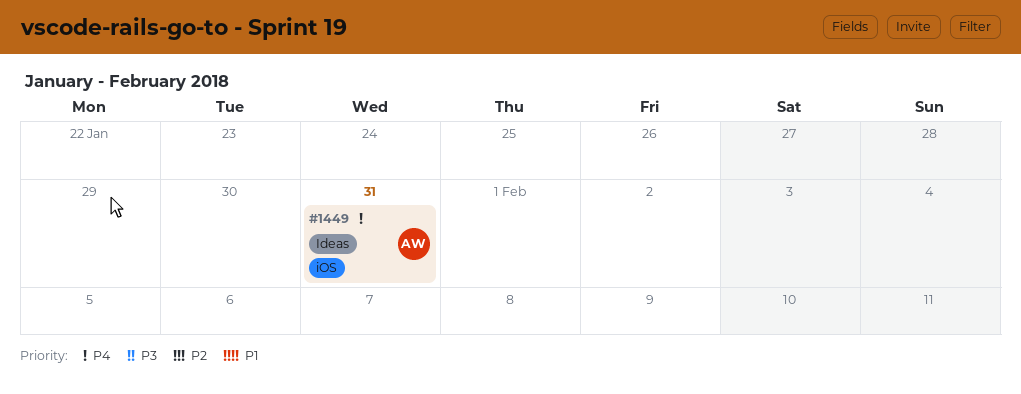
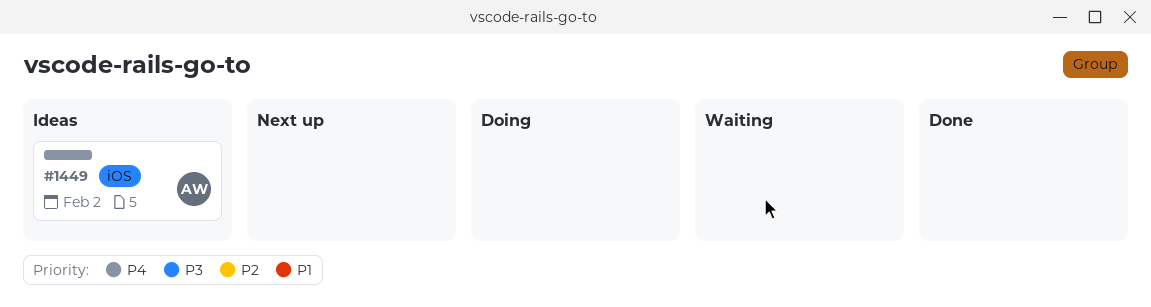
#1449, due: Jan 31 -> Feb 2

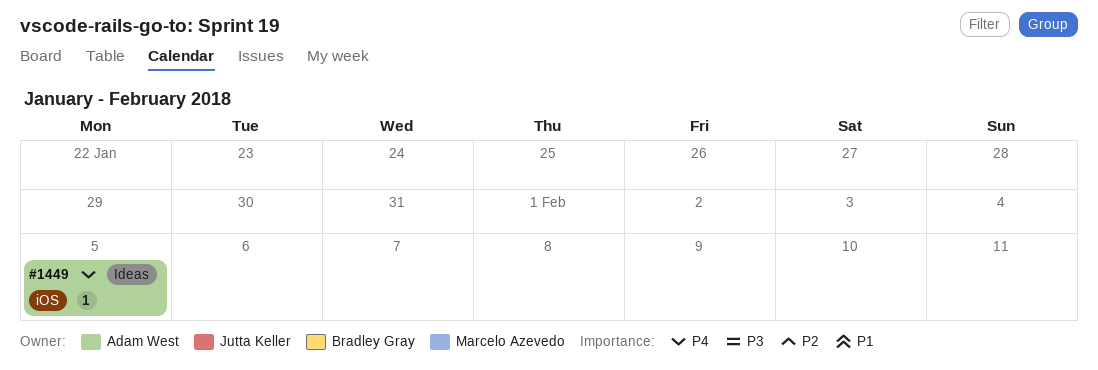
#1449, due: Feb 2 -> Feb 5

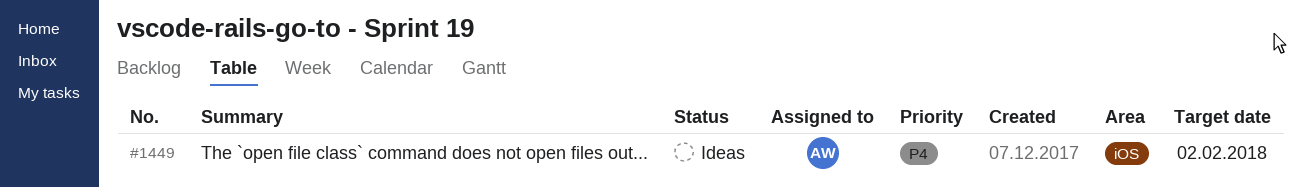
#1449, due: Feb 5 -> Feb 2

